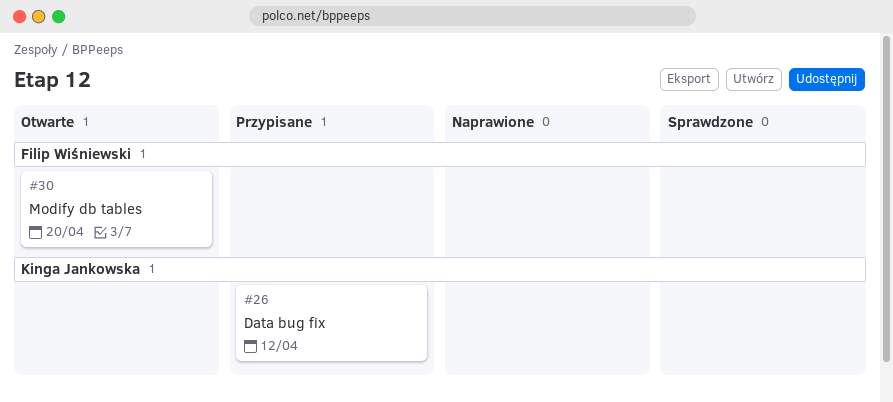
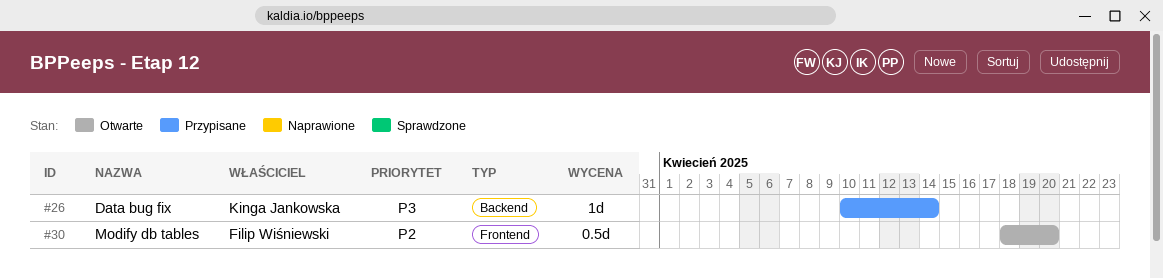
#26, due: Apr 12 -> Apr 14

